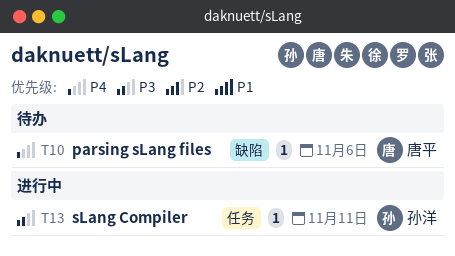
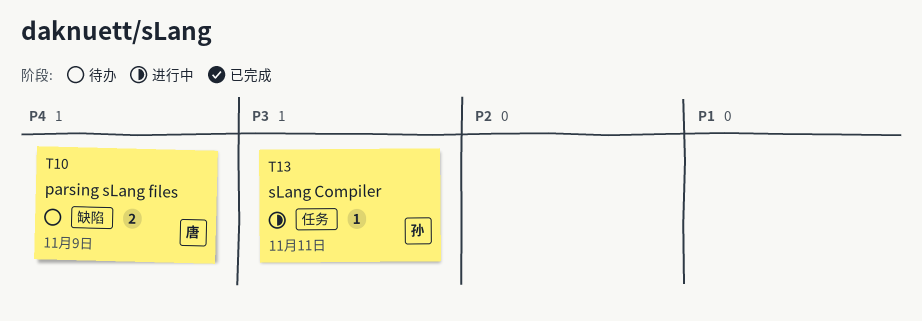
T10, estimate: 1 -> 2
T10, due: Nov 6 -> Nov 9

